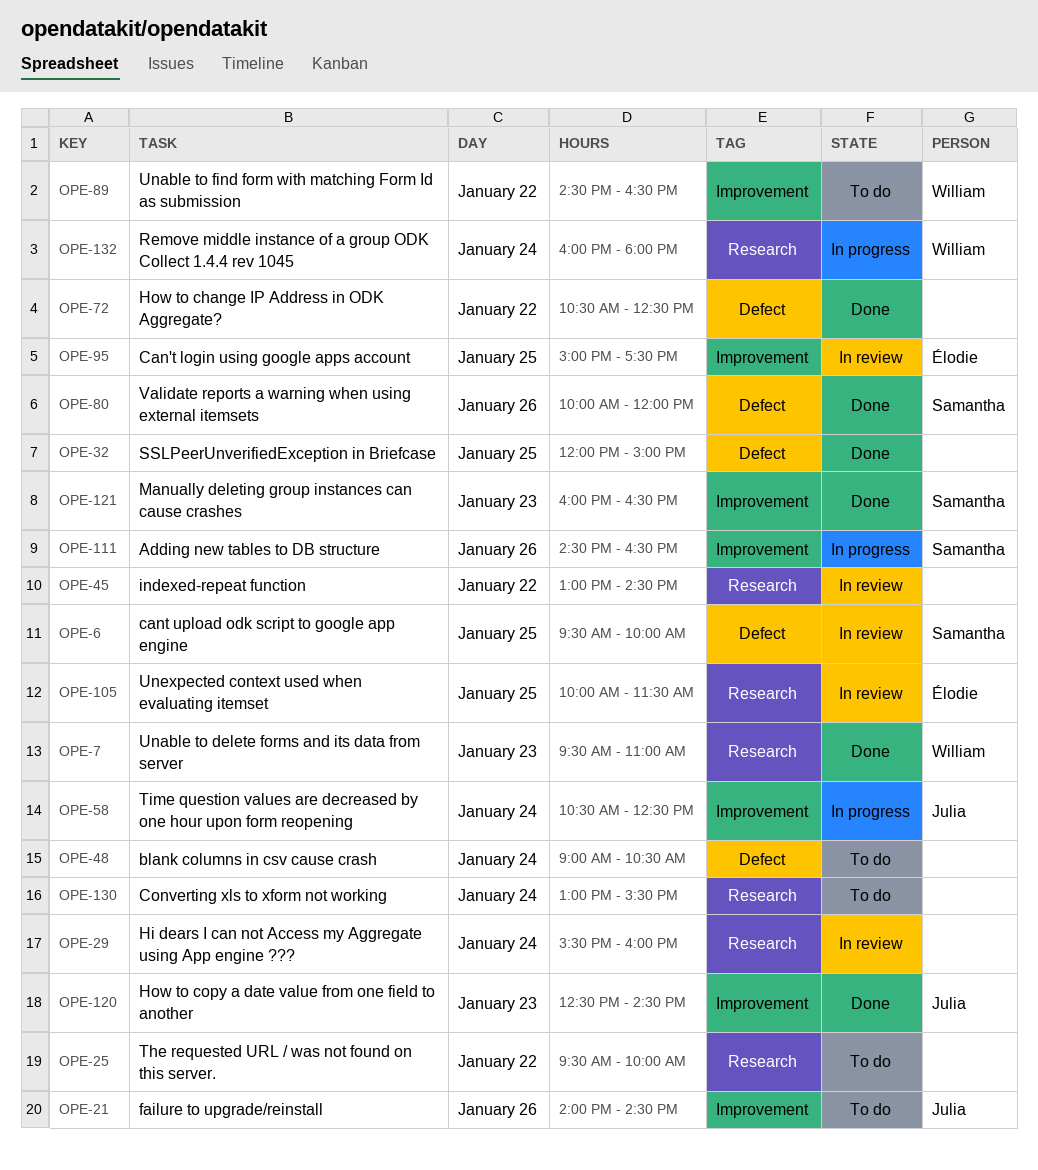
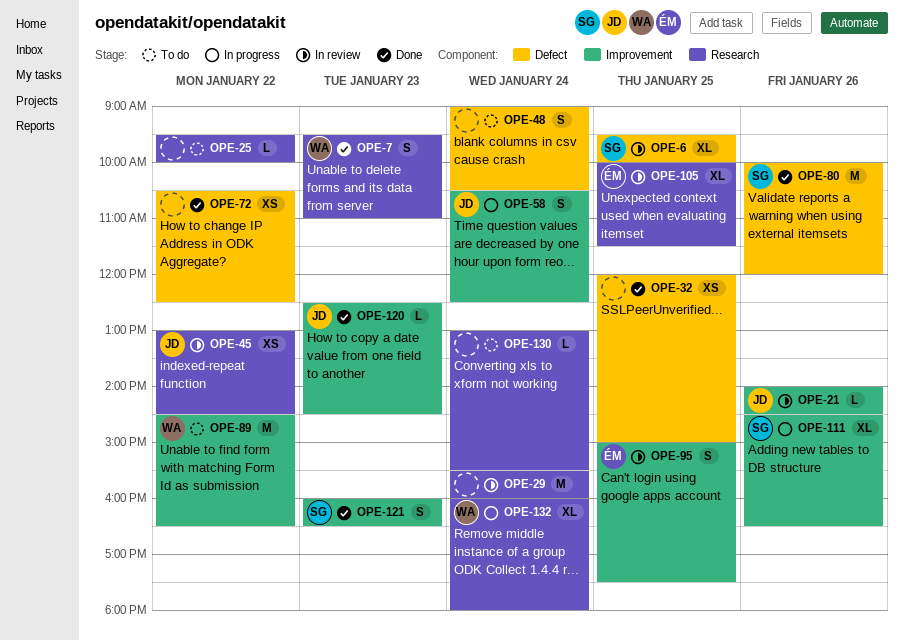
OPE-21, status: To do -> In review
OPE-45, owner: none -> Julia

